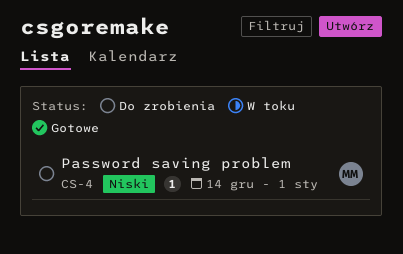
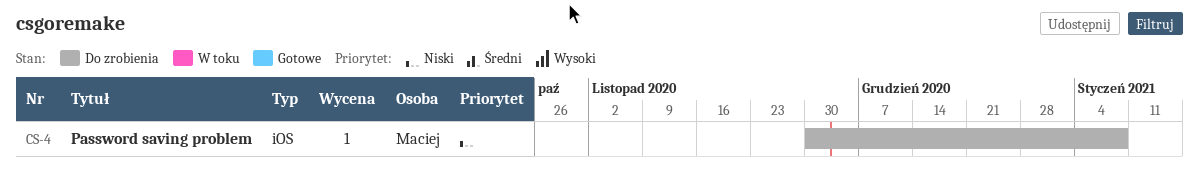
CS-4, start: Dec 14 -> Nov 30
CS-4, due: Jan 1 -> Jan 8

